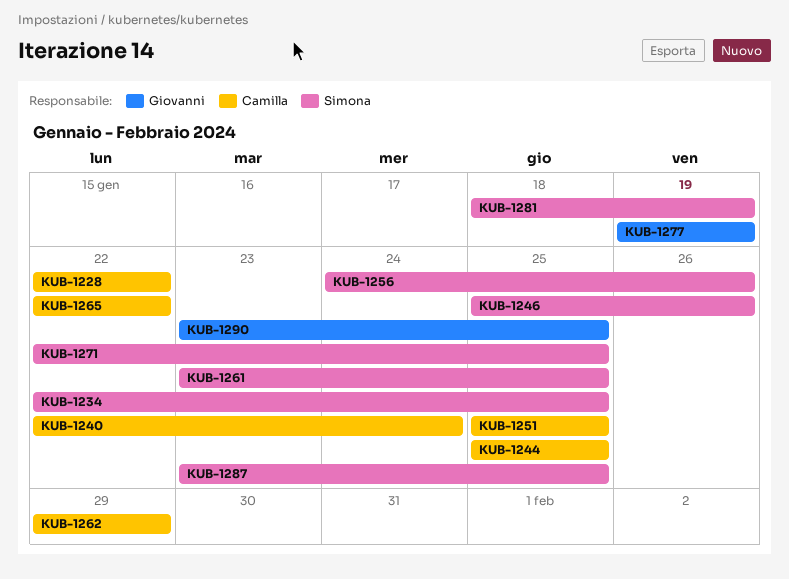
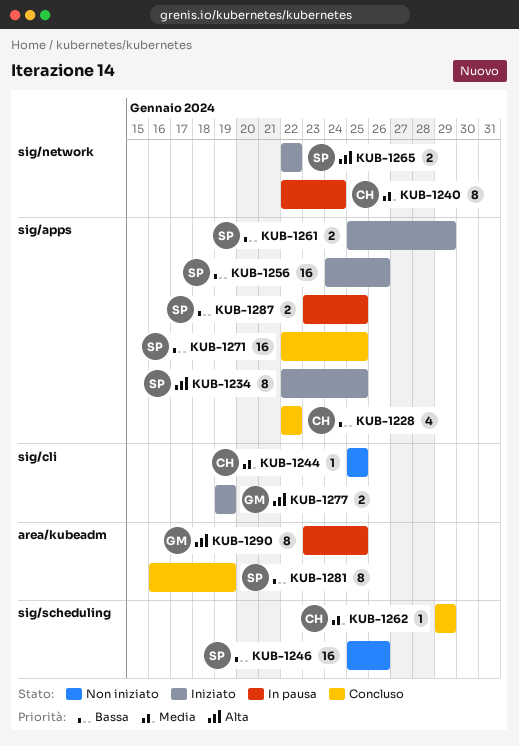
KUB-1251: present -> none
KUB-1261, start: Jan 23 -> Jan 25
KUB-1261, due: Jan 25 -> Jan 29
KUB-1265, owner: Camilla -> Simona
KUB-1281, start: Jan 18 -> Jan 16

